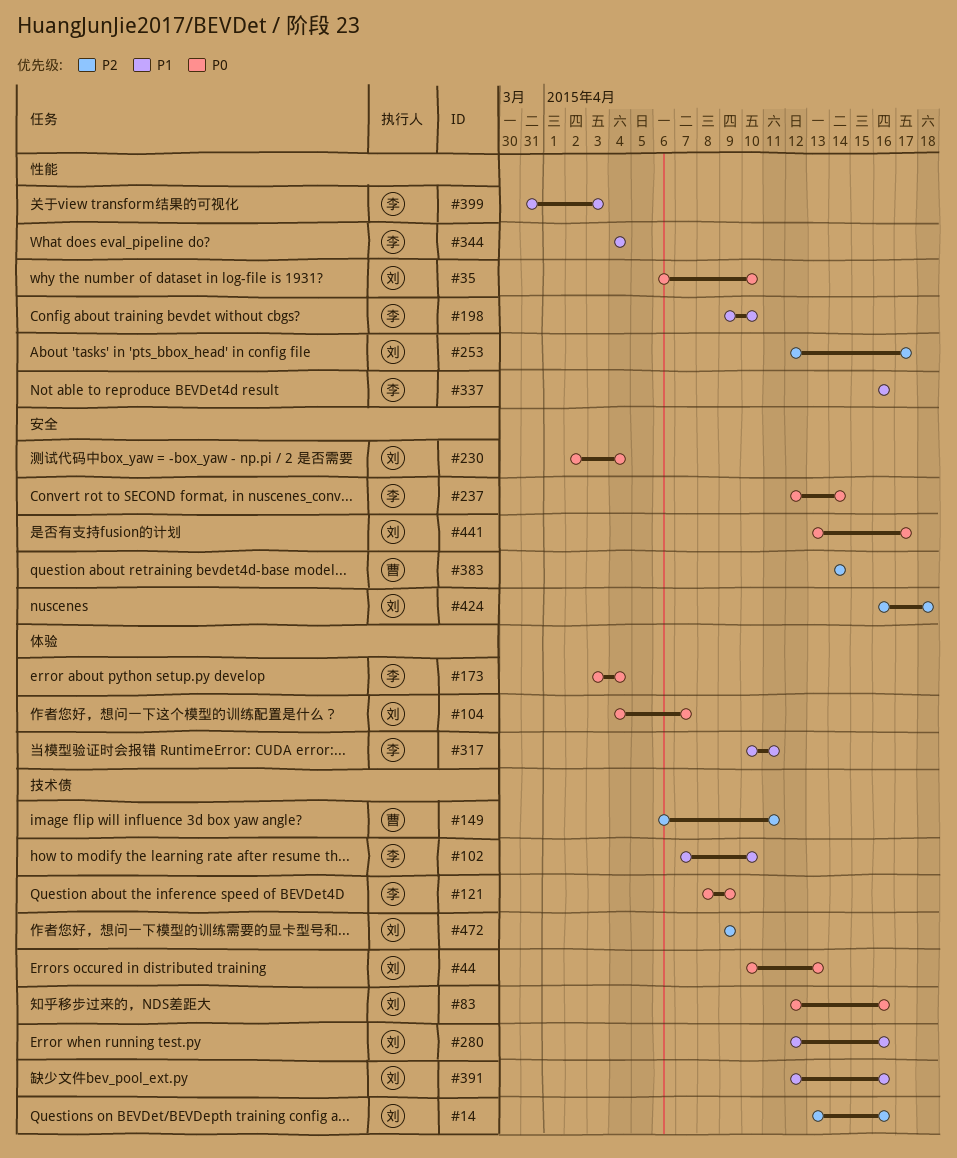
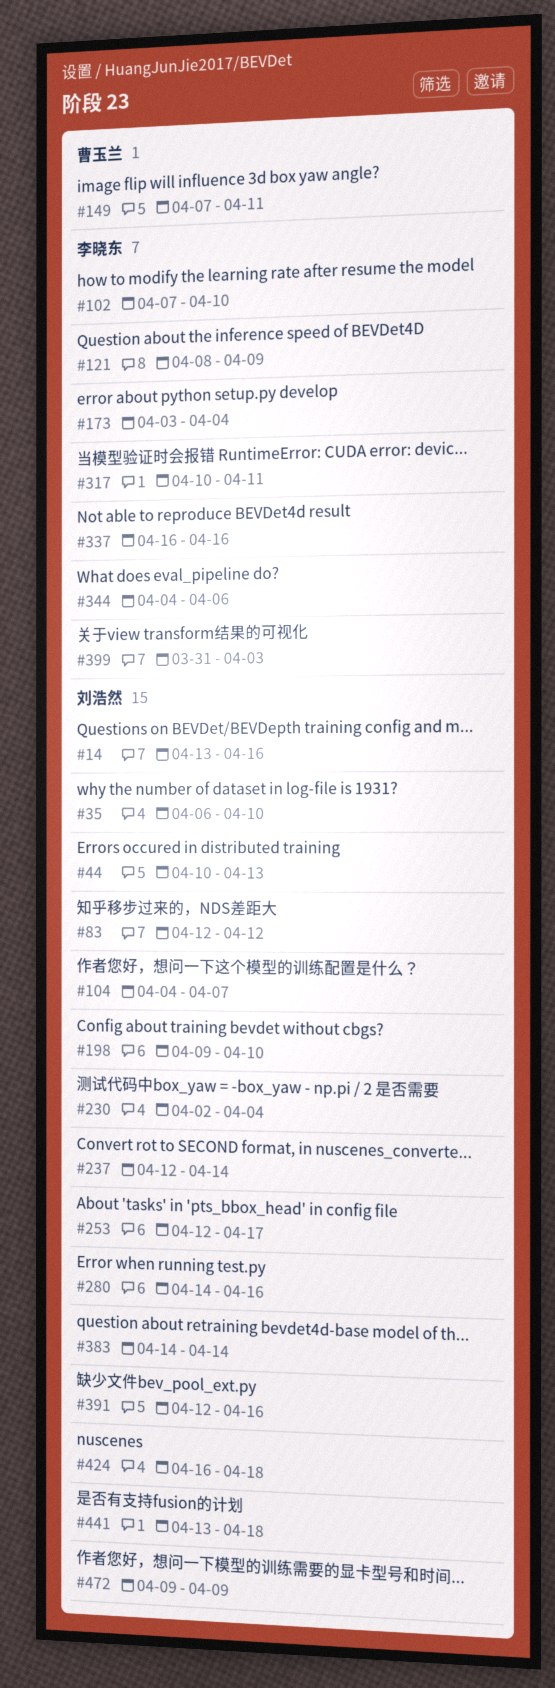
#83, due: Apr 16 -> Apr 12
#149, start: Apr 6 -> Apr 7
#198, owner: 李晓东 -> 刘浩然
#237, owner: 李晓东 -> 刘浩然
#280, start: Apr 12 -> Apr 14
#344, due: Apr 4 -> Apr 6
#383, owner: 曹玉兰 -> 刘浩然
#441, due: Apr 17 -> Apr 18

